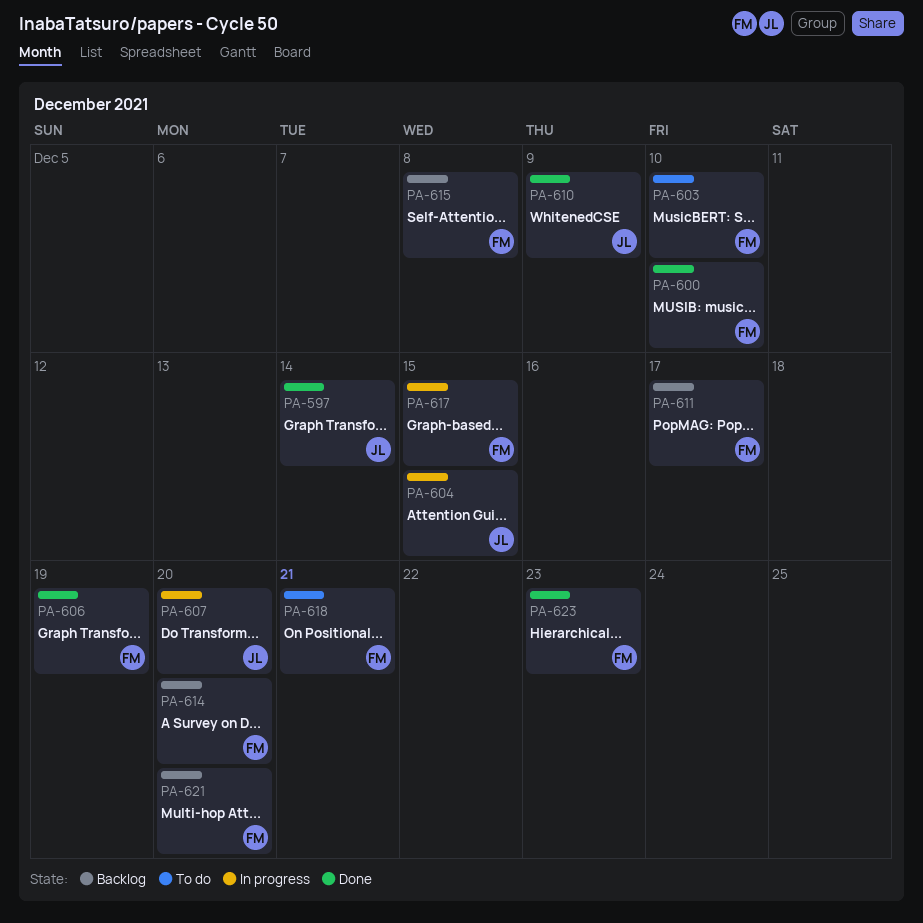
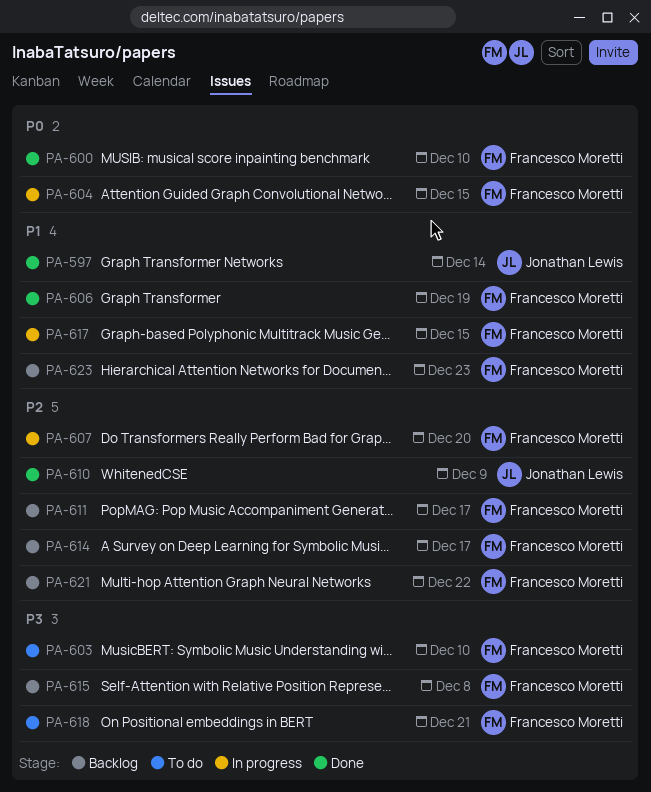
PA-604, owner: Jonathan Lewis -> Francesco Moretti
PA-607, owner: Jonathan Lewis -> Francesco Moretti
PA-614, due: Dec 20 -> Dec 17
PA-621, due: Dec 20 -> Dec 22
PA-623, status: Done -> Backlog

